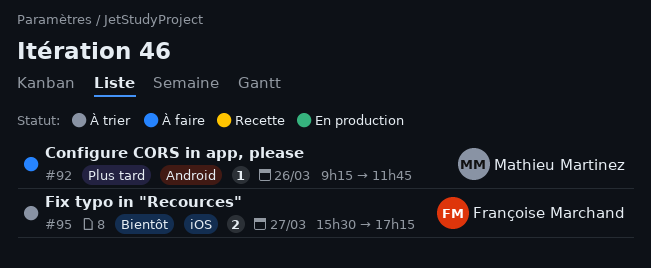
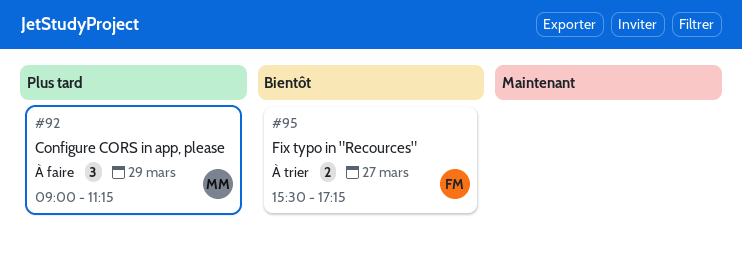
#92, estimate: 1 -> 3
#92, day: Mar 26 -> Mar 29
#92, begins: 09:15 -> 09:00
#92, ends: 11:45 -> 11:15

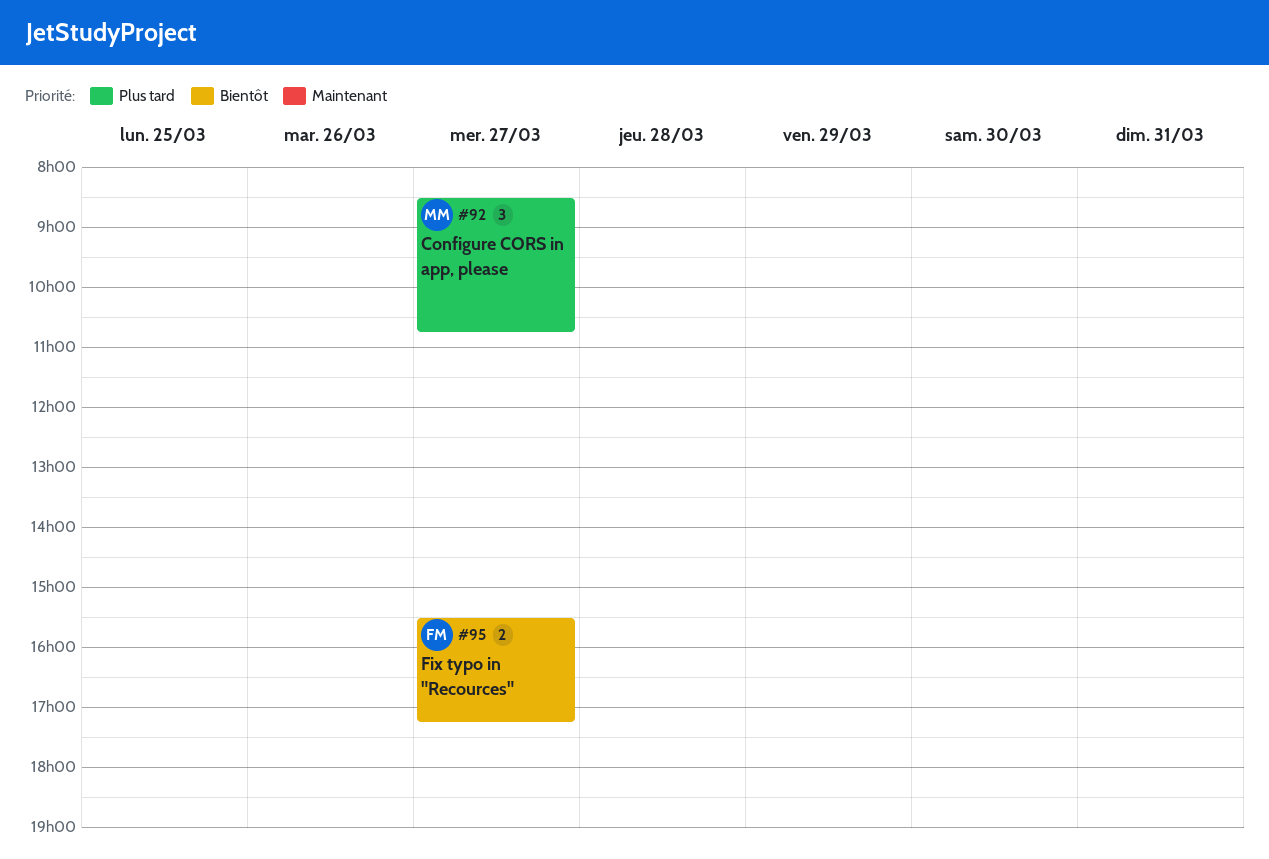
#92, day: Mar 29 -> Mar 27
#92, begins: 09:00 -> 08:30
#92, ends: 11:15 -> 10:45

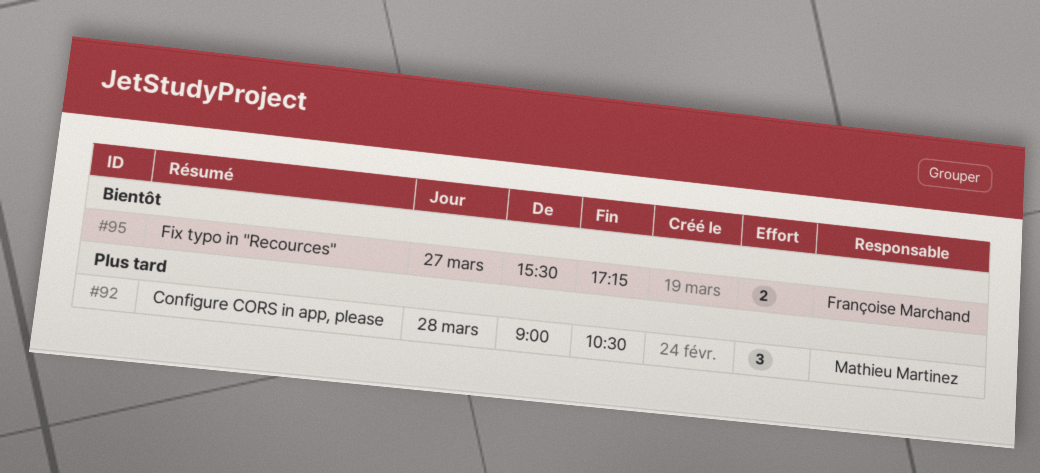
#92, day: Mar 27 -> Mar 28
#92, begins: 08:30 -> 09:00
#92, ends: 10:45 -> 10:30

